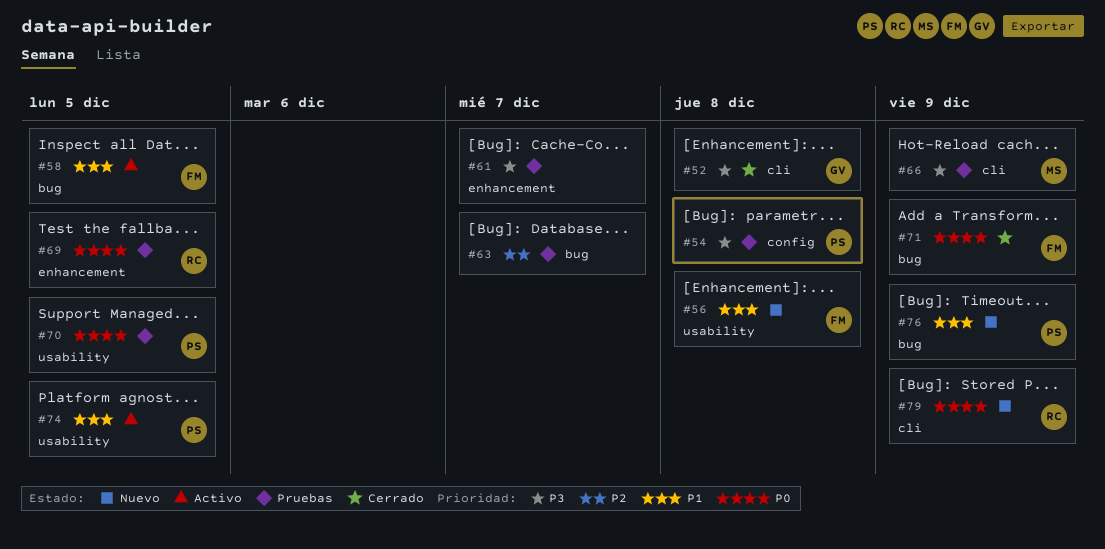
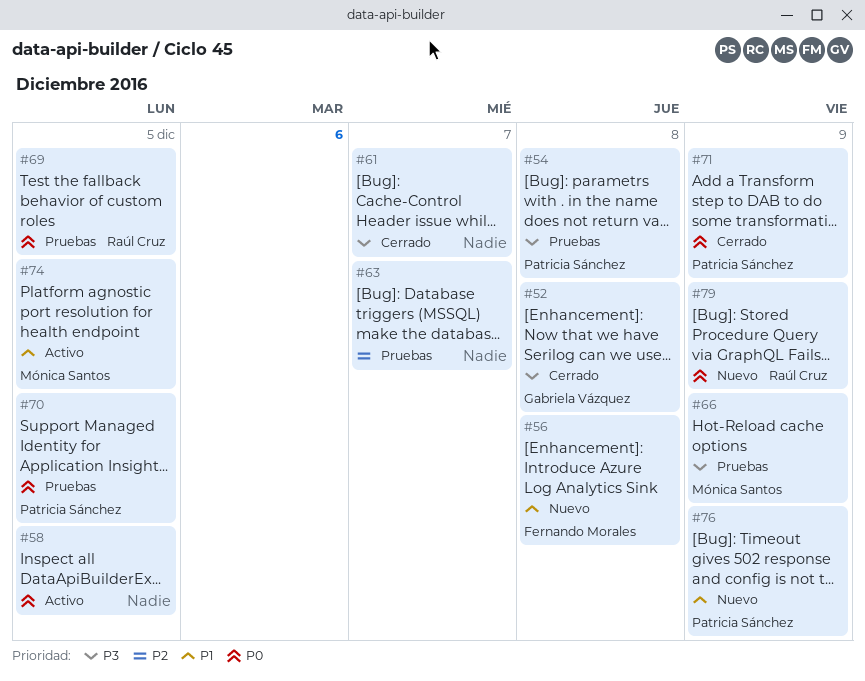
#58, owner: Fernando Morales -> none
#58, priority: P1 -> P0
#61, status: Pruebas -> Cerrado
#71, owner: Fernando Morales -> Patricia Sánchez
#74, owner: Patricia Sánchez -> Mónica Santos

